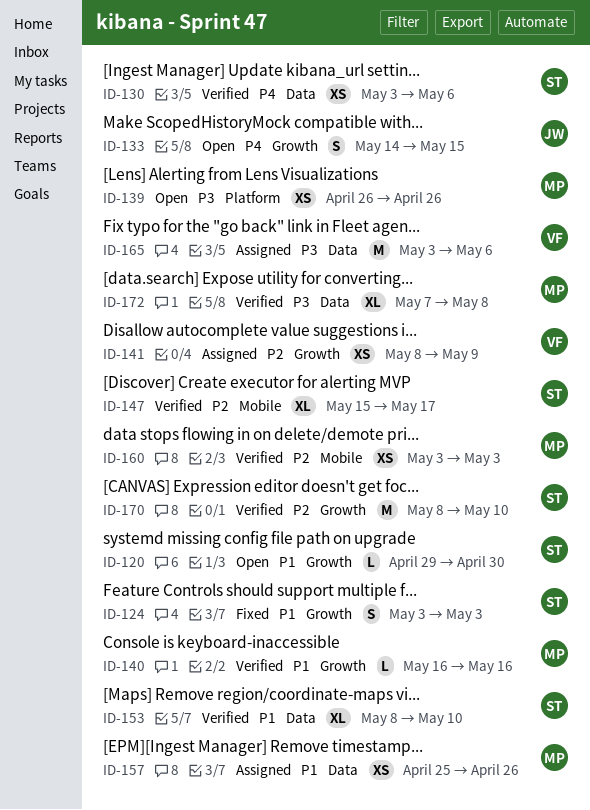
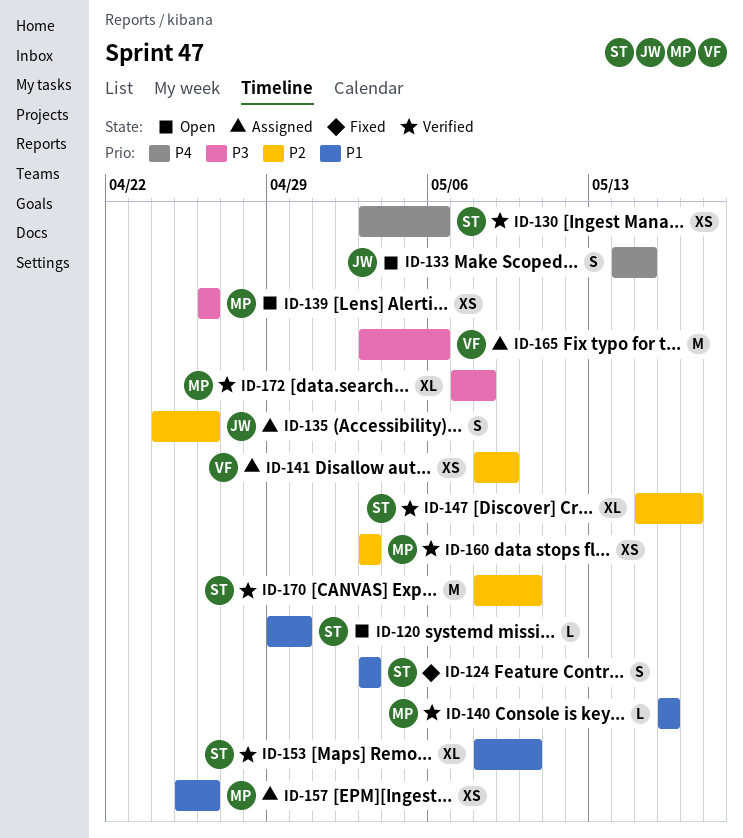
ID-135: none -> present

